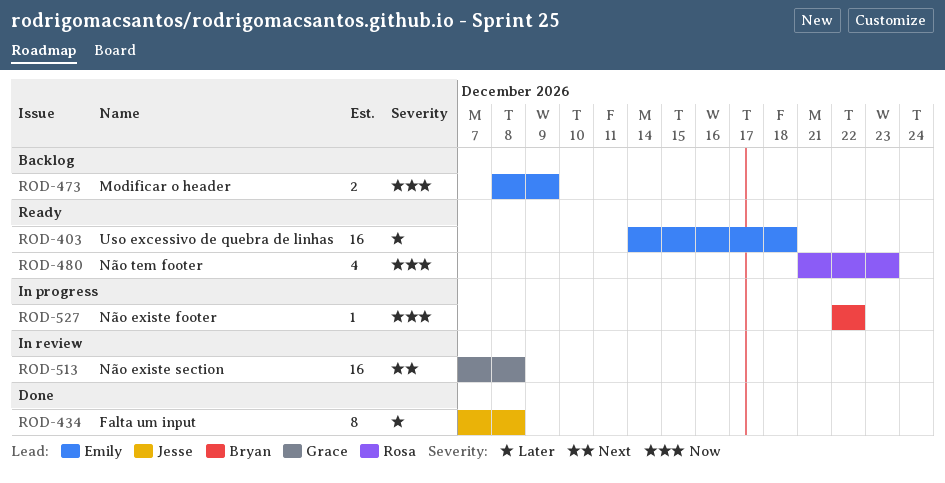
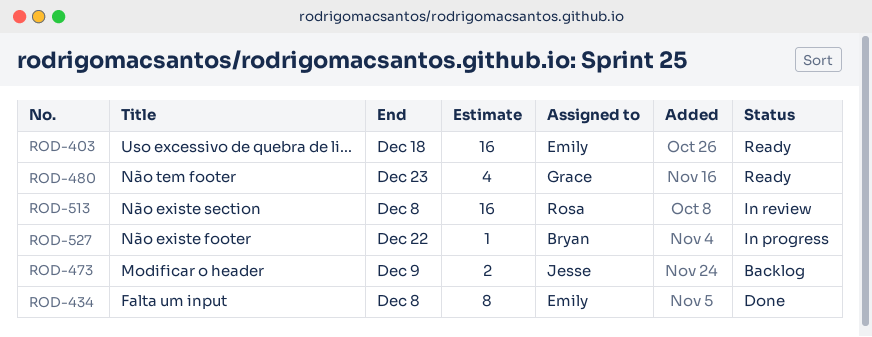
ROD-434, owner: Jesse -> Emily
ROD-473, owner: Emily -> Jesse
ROD-480, owner: Rosa -> Grace
ROD-513, owner: Grace -> Rosa

